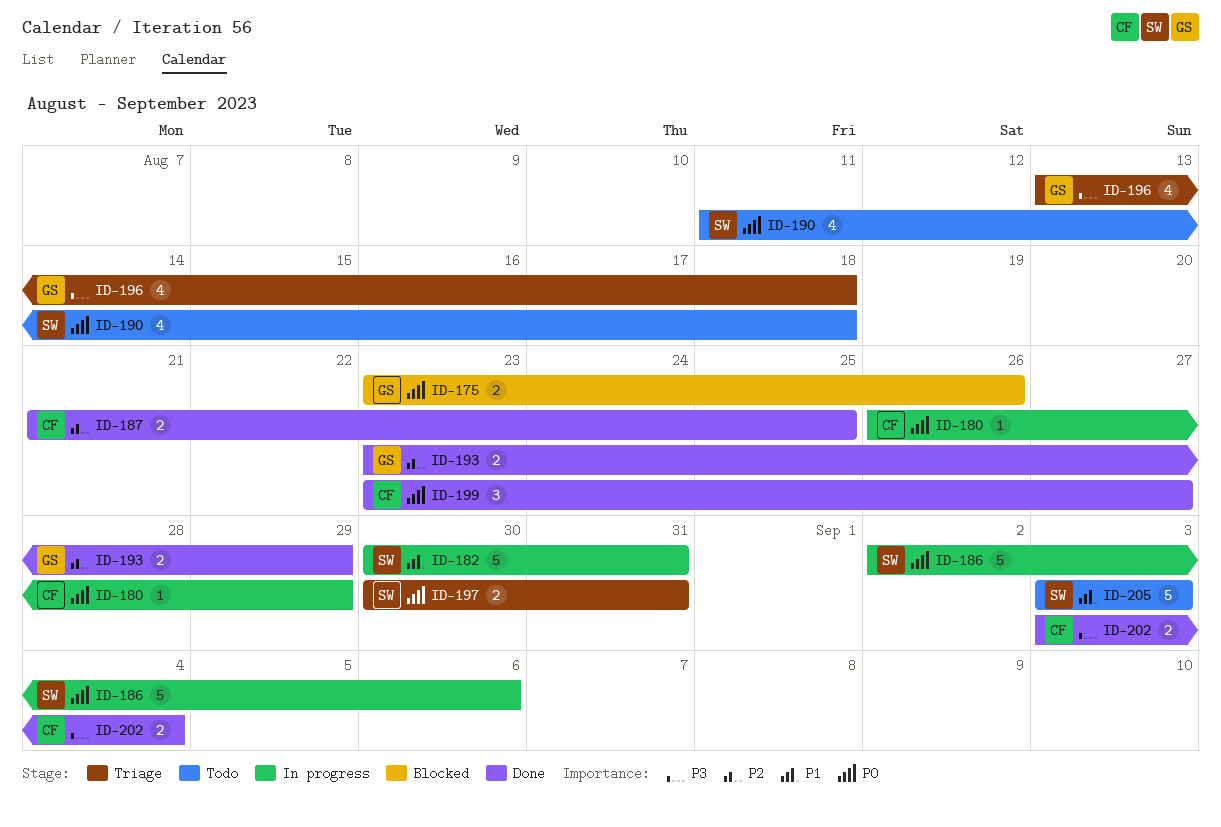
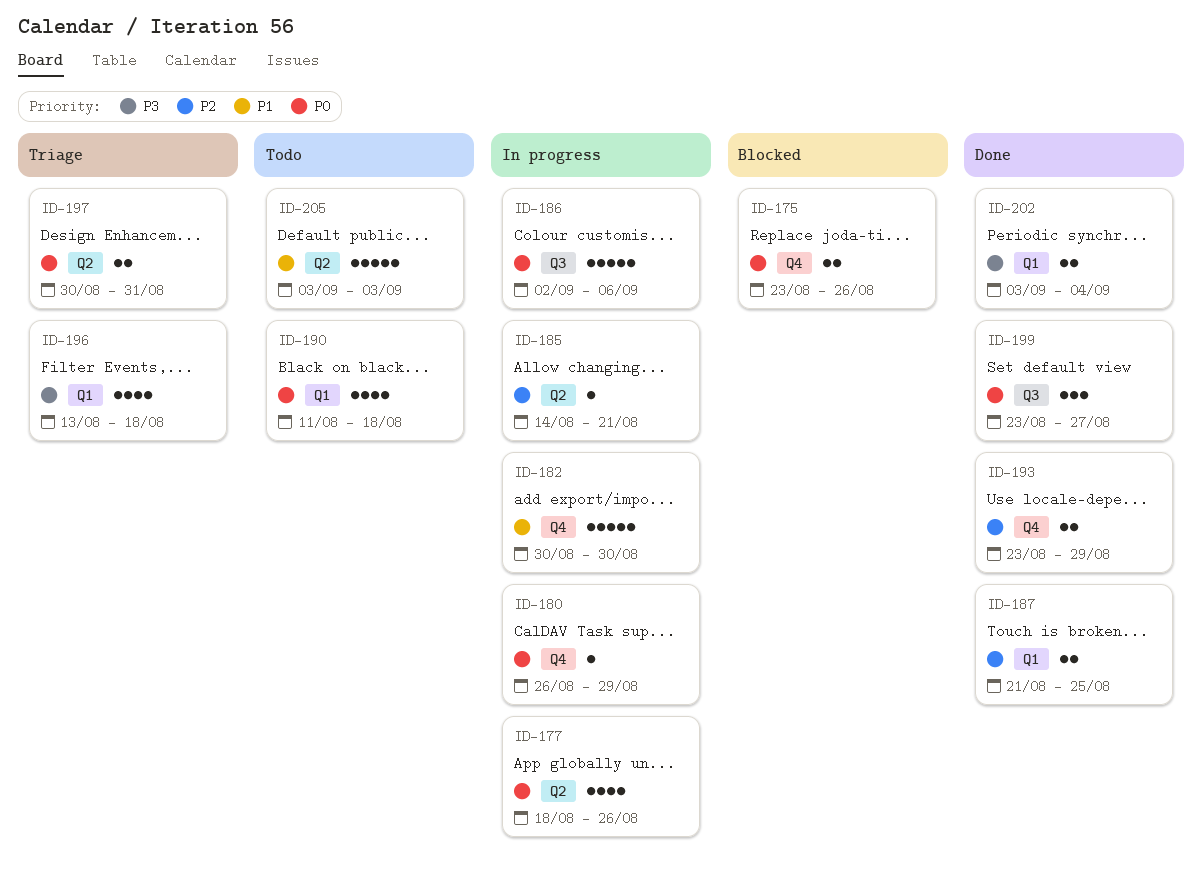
ID-177: none -> present
ID-182, due: Aug 31 -> Aug 30
ID-185: none -> present

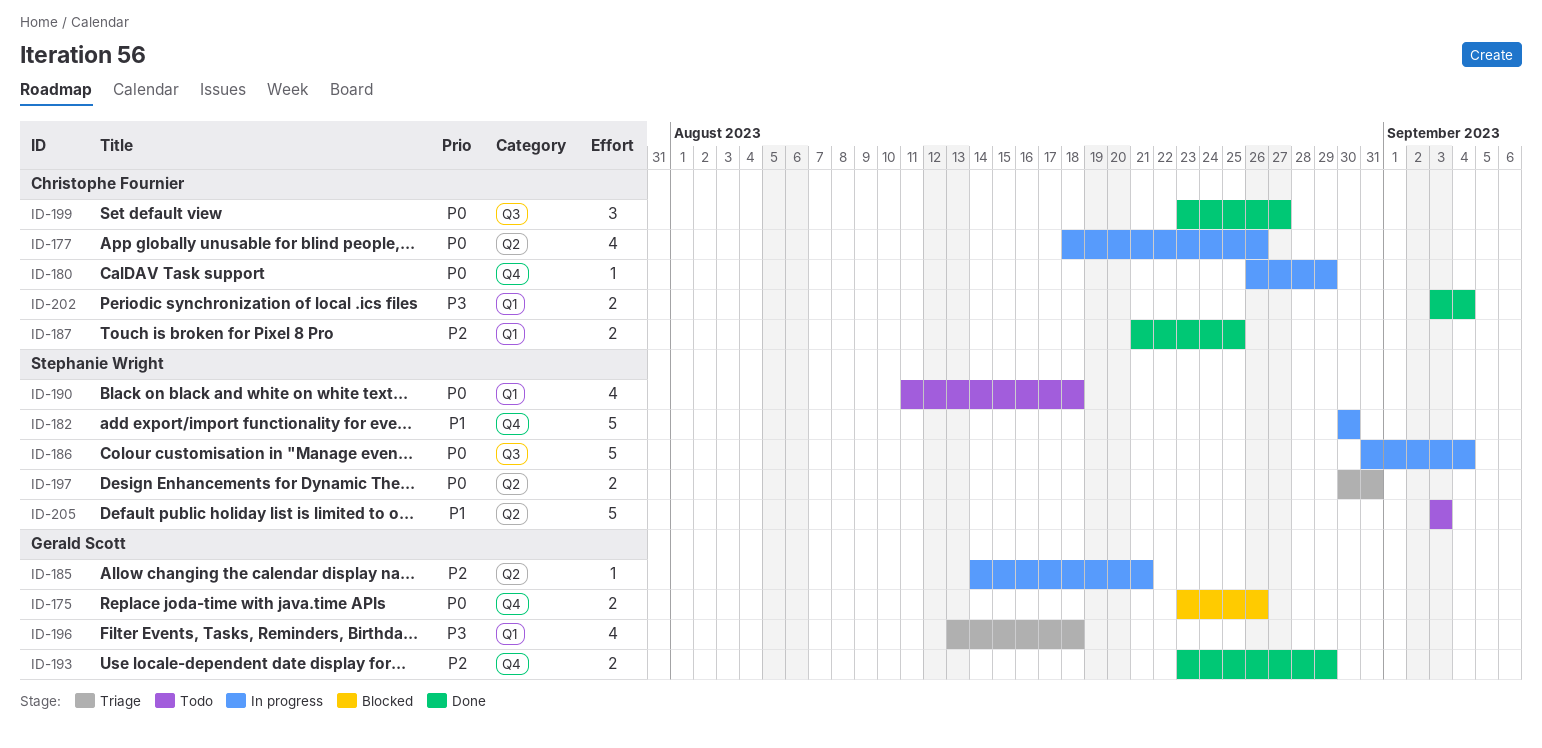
ID-186, start: Sep 2 -> Aug 31
ID-186, due: Sep 6 -> Sep 4

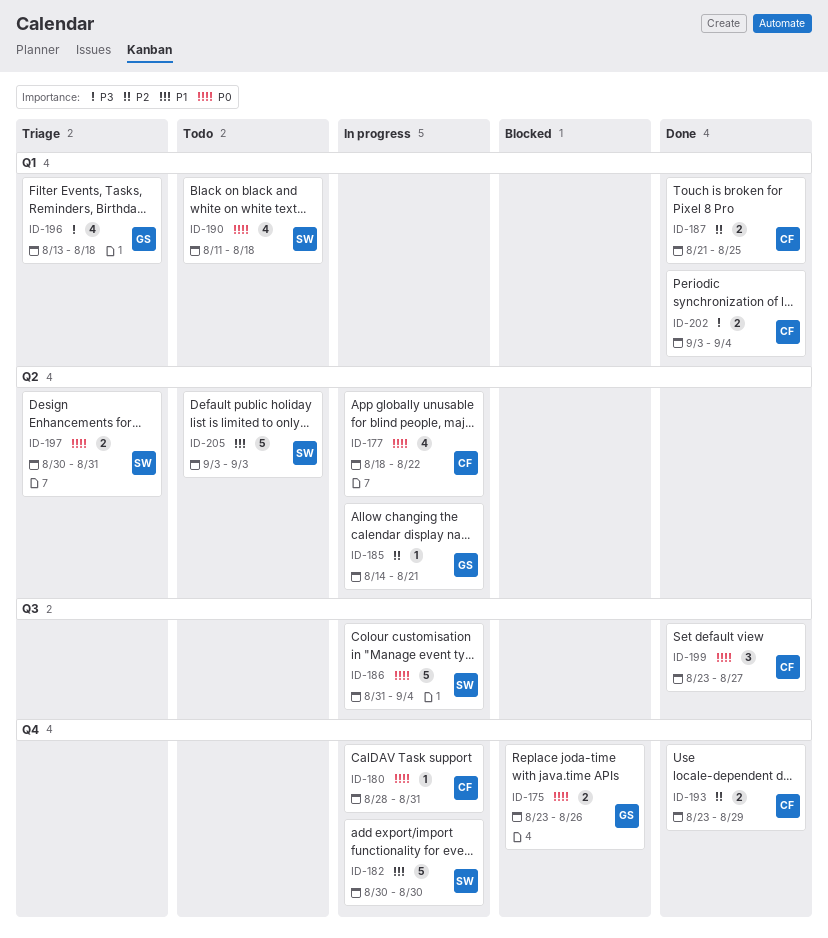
ID-177, due: Aug 26 -> Aug 22
ID-180, start: Aug 26 -> Aug 28
ID-180, due: Aug 29 -> Aug 31
ID-193, owner: Gerald Scott -> Christophe Fournier

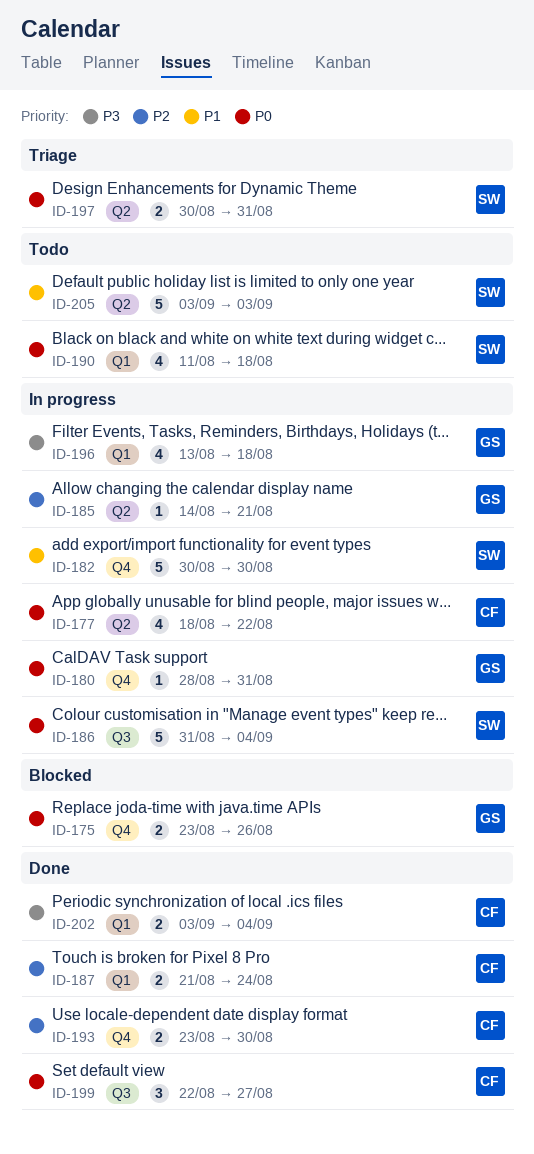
ID-180, owner: CF -> GS
ID-187, due: Aug 25 -> Aug 24
ID-193, due: Aug 29 -> Aug 30
ID-196, status: Triage -> In progress
ID-199, start: Aug 23 -> Aug 22

